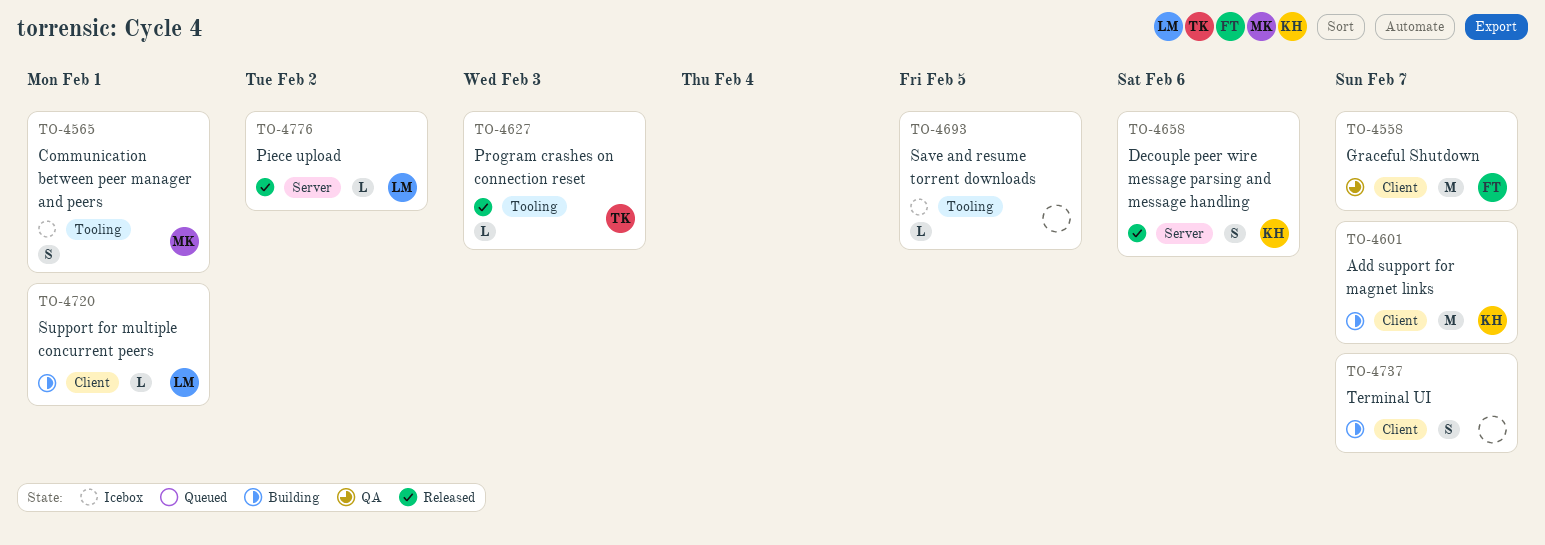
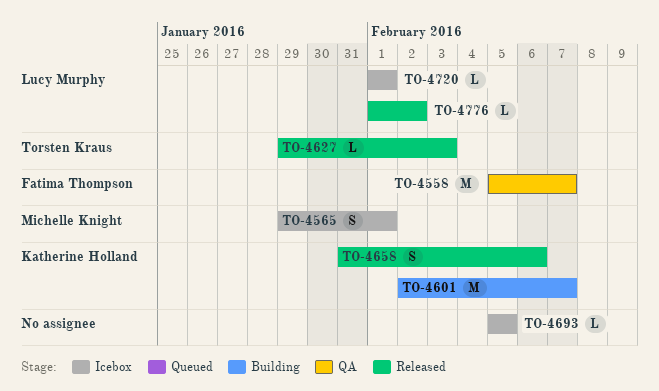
TO-4720, status: Building -> Icebox
TO-4737: present -> none

